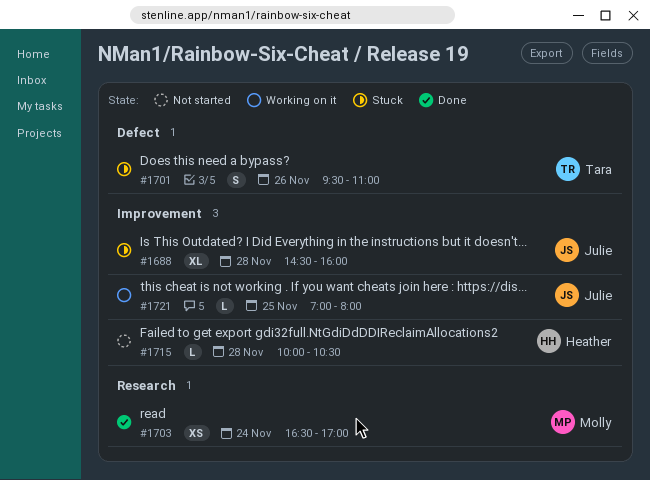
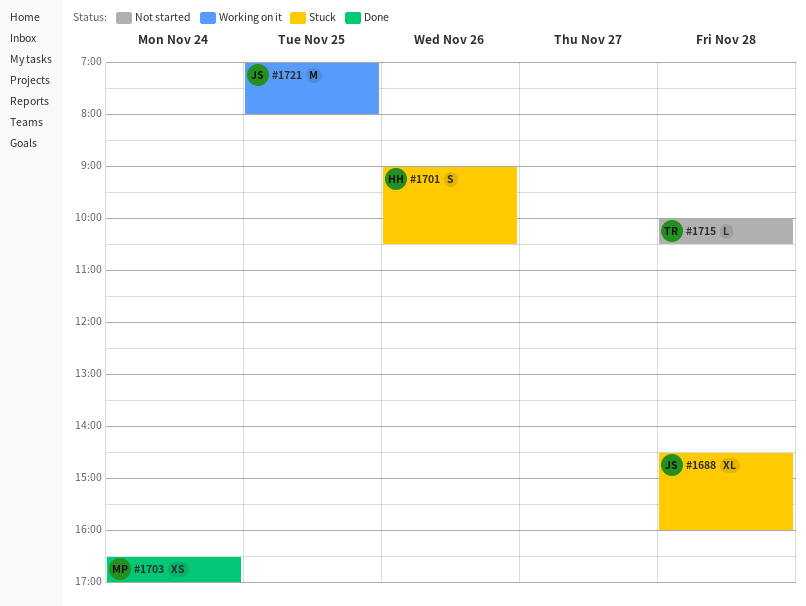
#1701, owner: Tara -> Heather
#1701, begins: 09:30 -> 09:00
#1701, ends: 11:00 -> 10:30
#1715, owner: Heather -> Tara
#1721, estimate: L -> M

